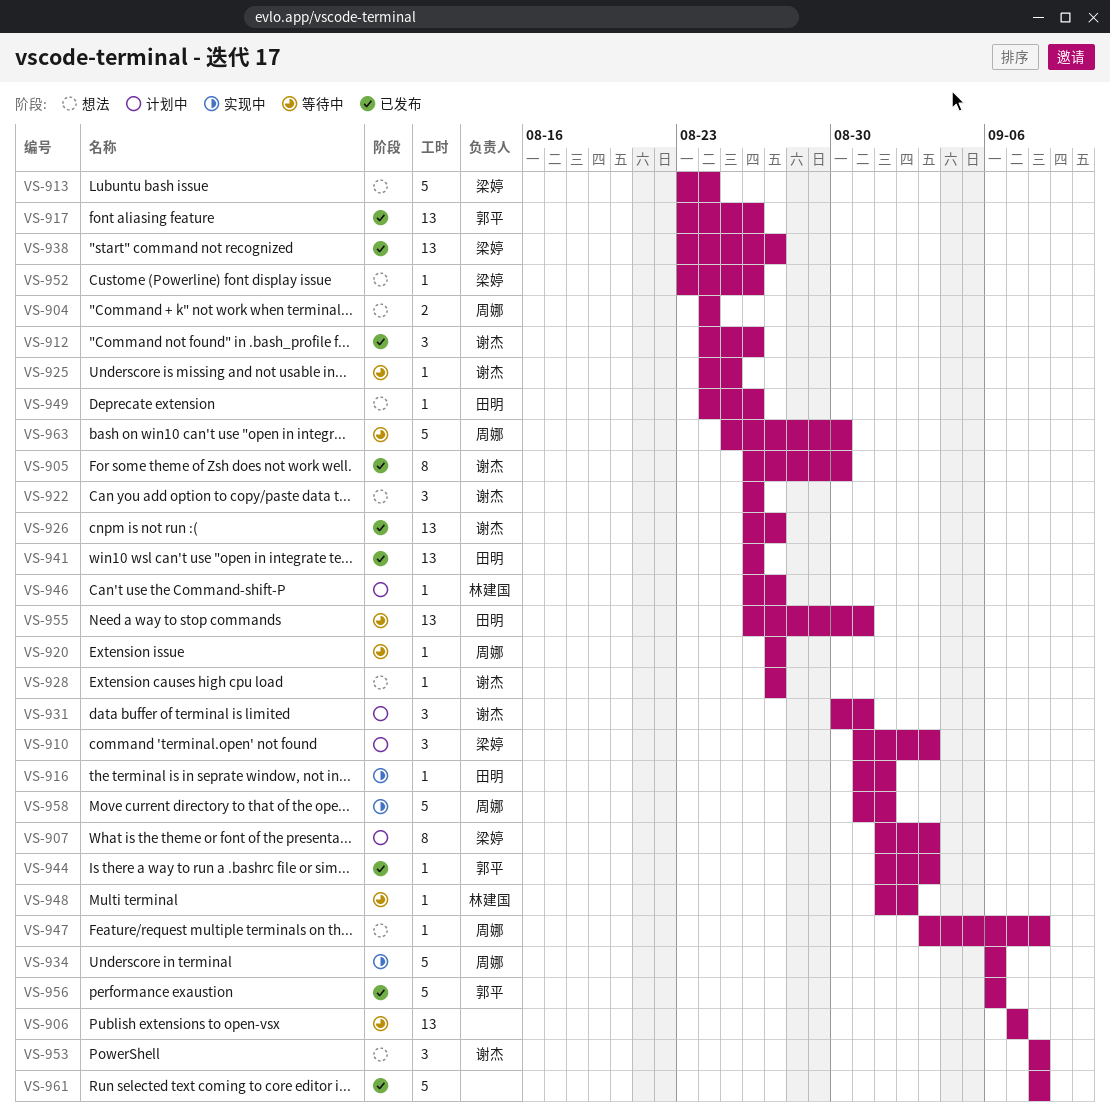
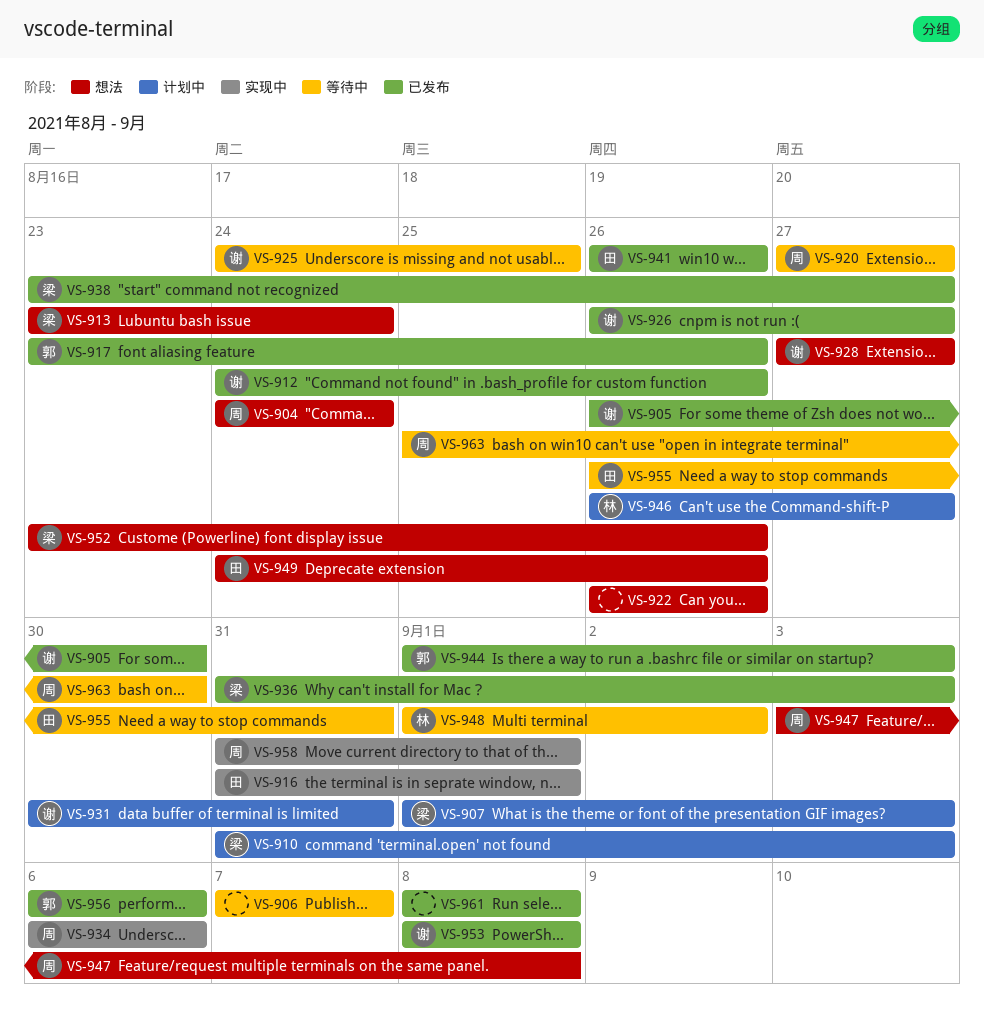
VS-922, owner: 谢杰 -> none
VS-936: none -> present
VS-953, status: 想法 -> 已发布

